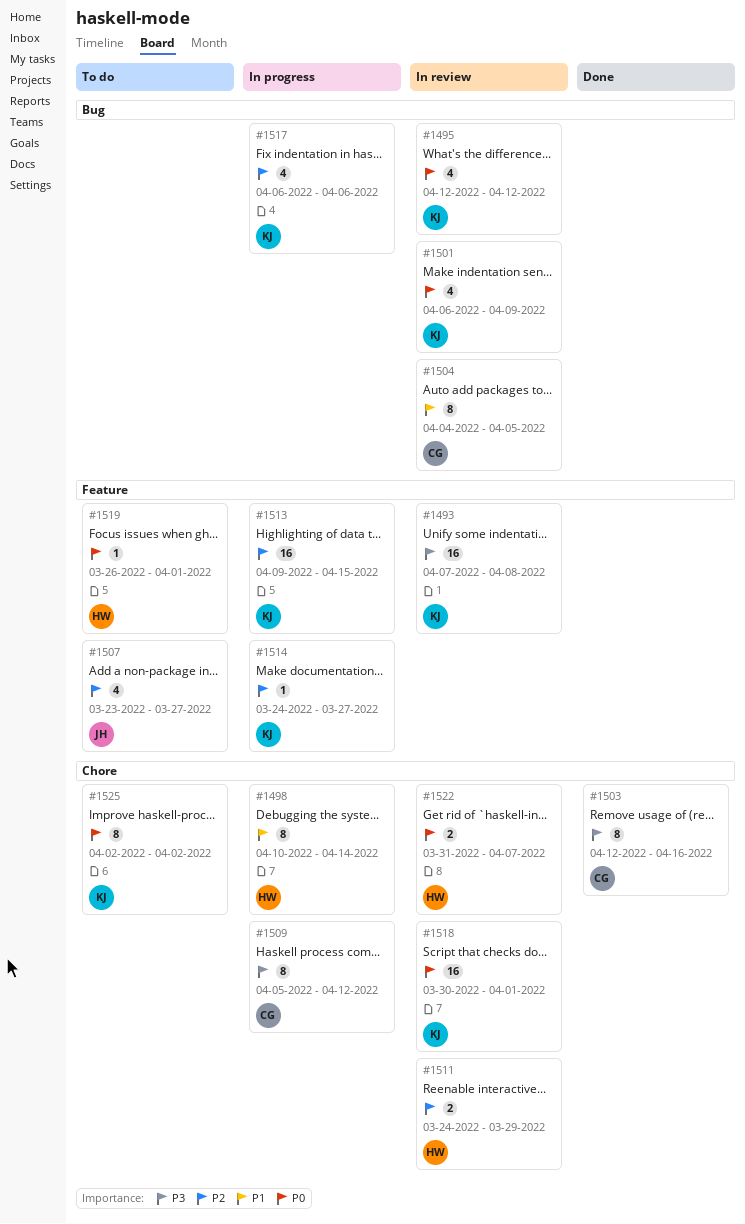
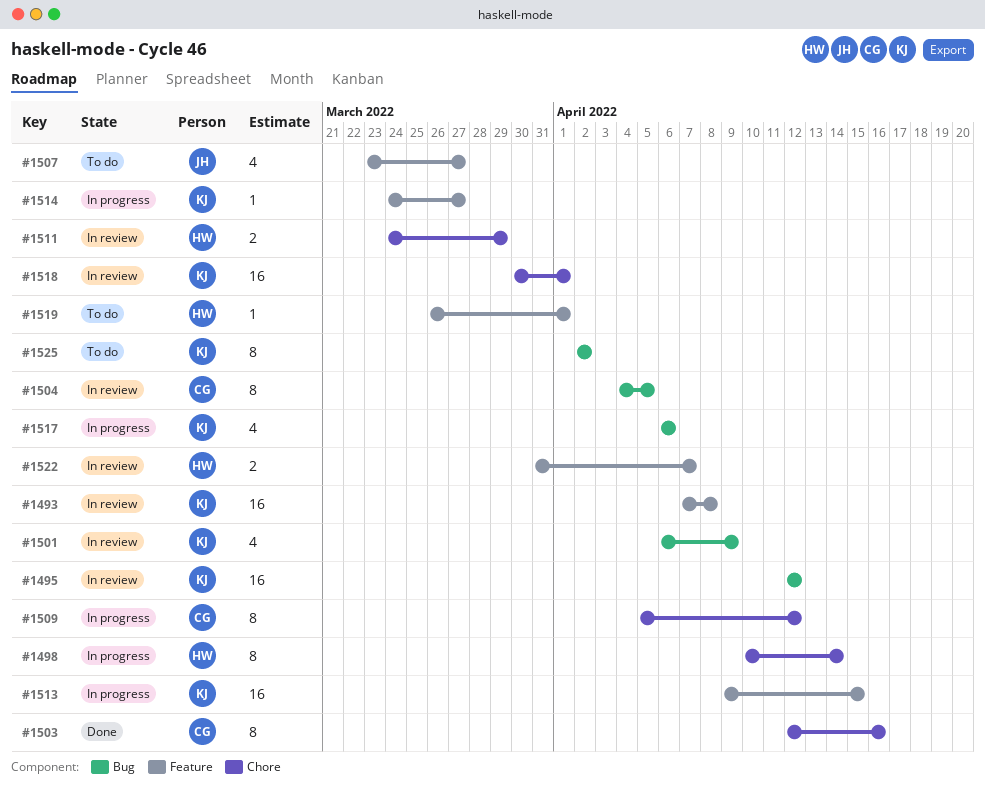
#1495, estimate: 4 -> 16
#1522, label: Chore -> Feature
#1525, label: Chore -> Bug

